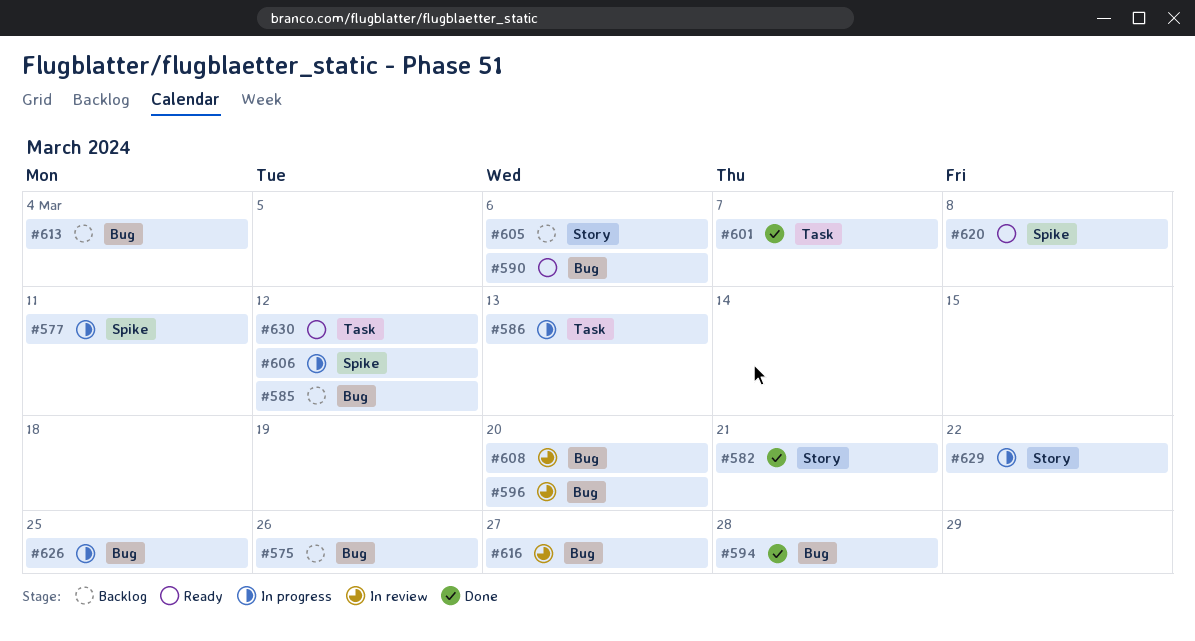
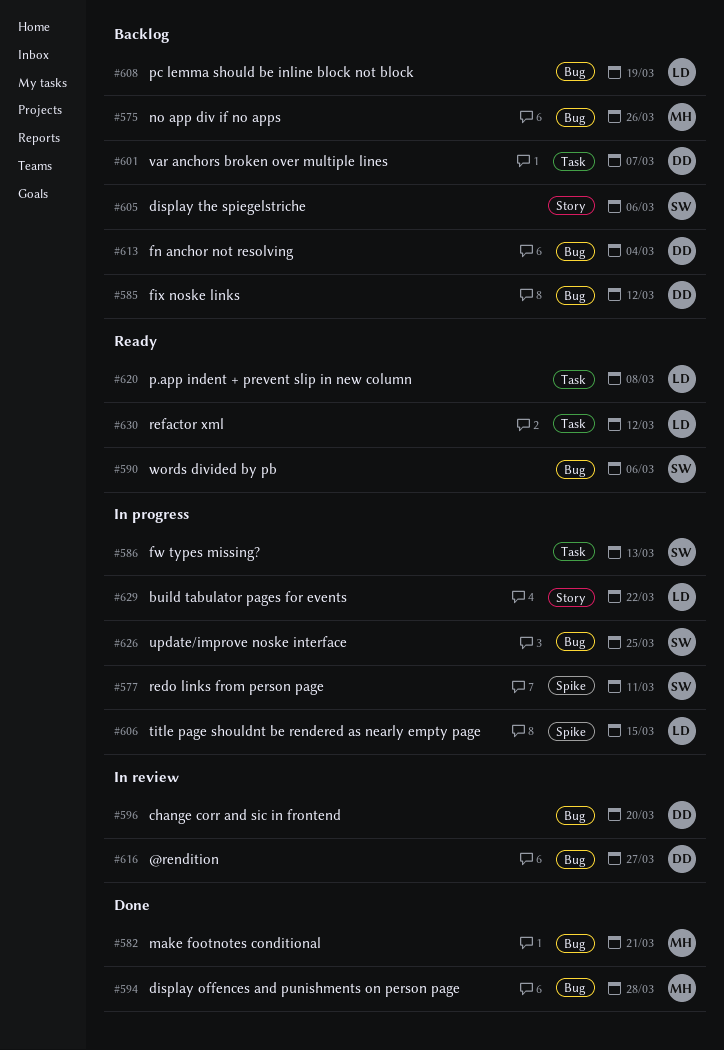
#582, label: Story -> Bug
#601, status: Done -> Backlog
#606, due: Mar 12 -> Mar 15
#608, status: In review -> Backlog
#608, due: Mar 20 -> Mar 19
#620, label: Spike -> Task

